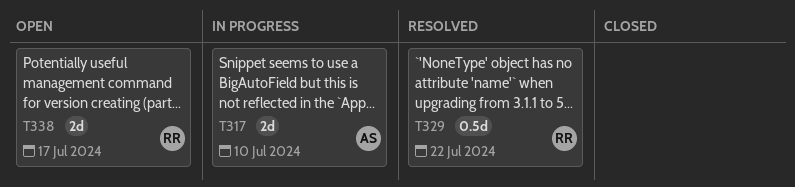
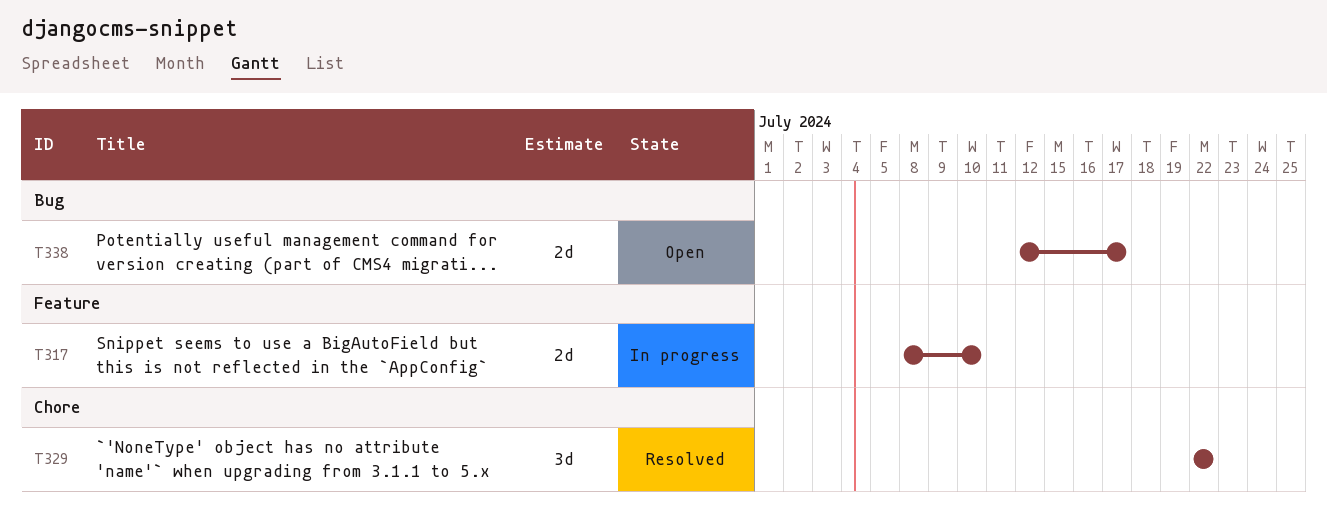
T329, estimate: 0.5d -> 3d

